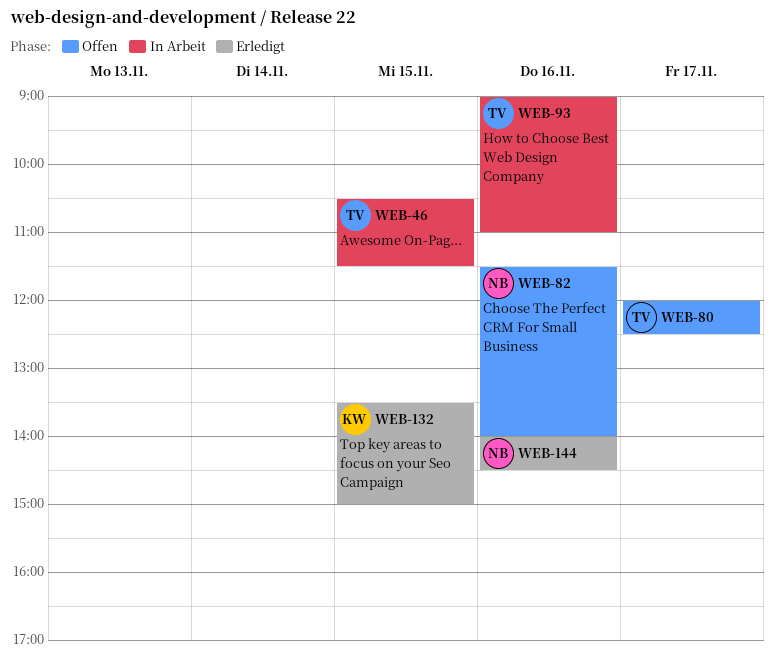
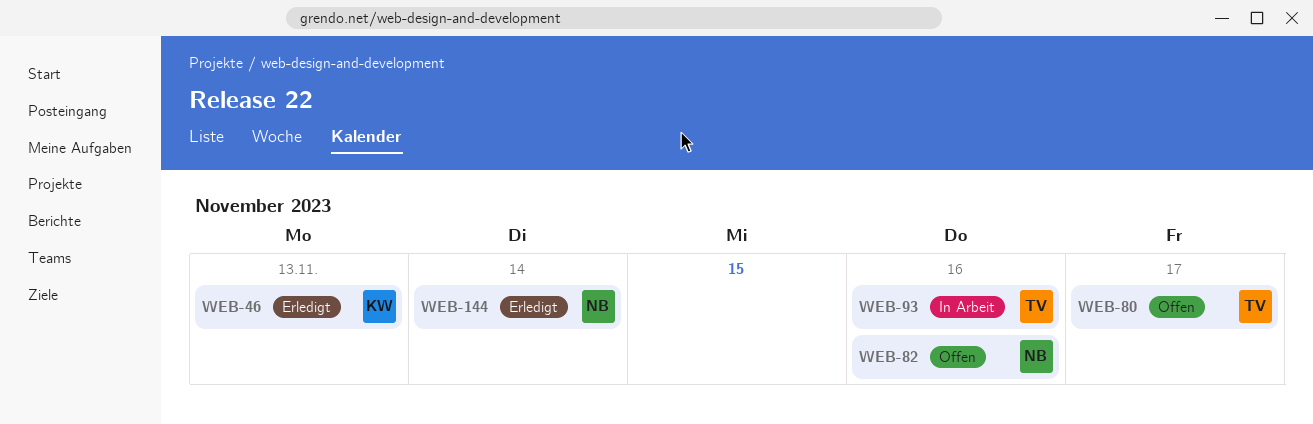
WEB-46, status: In Arbeit -> Erledigt
WEB-46, owner: TV -> KW
WEB-46, day: Nov 15 -> Nov 13
WEB-132: present -> none
WEB-144, day: Nov 16 -> Nov 14

